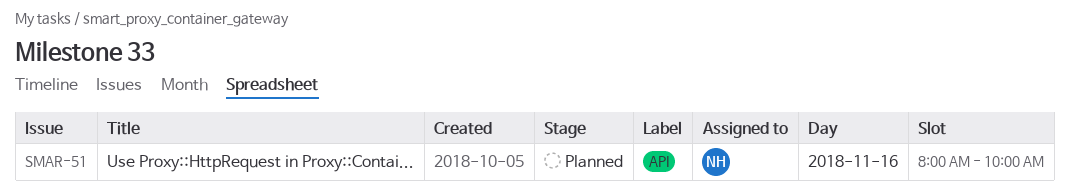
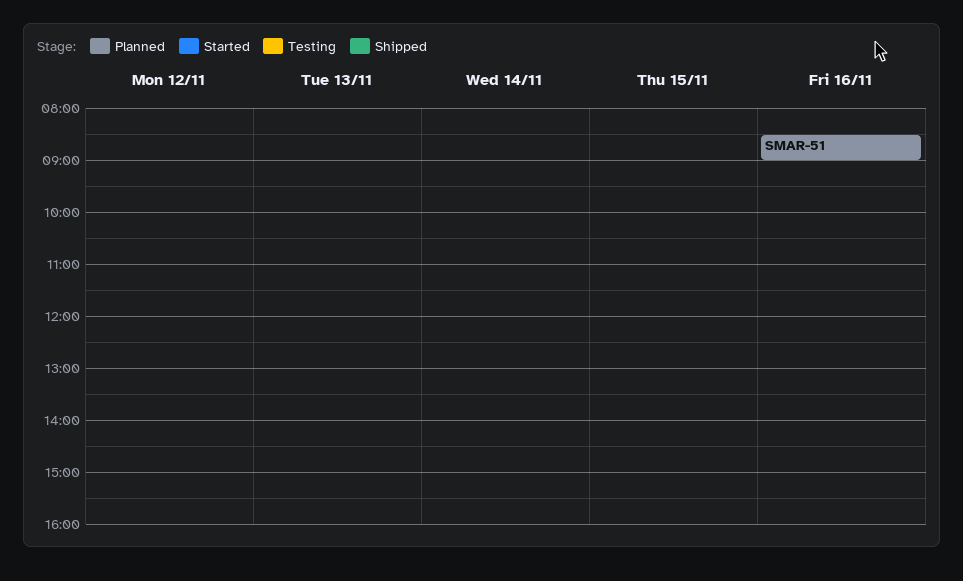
SMAR-51, begins: 08:00 -> 08:30
SMAR-51, ends: 10:00 -> 09:00

